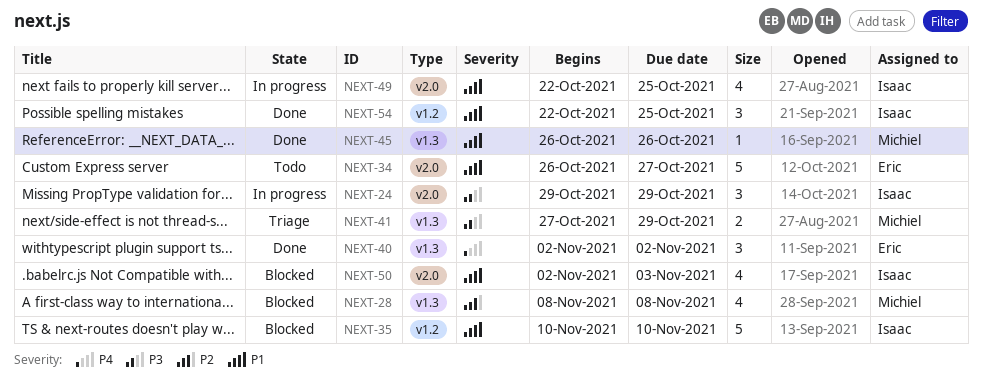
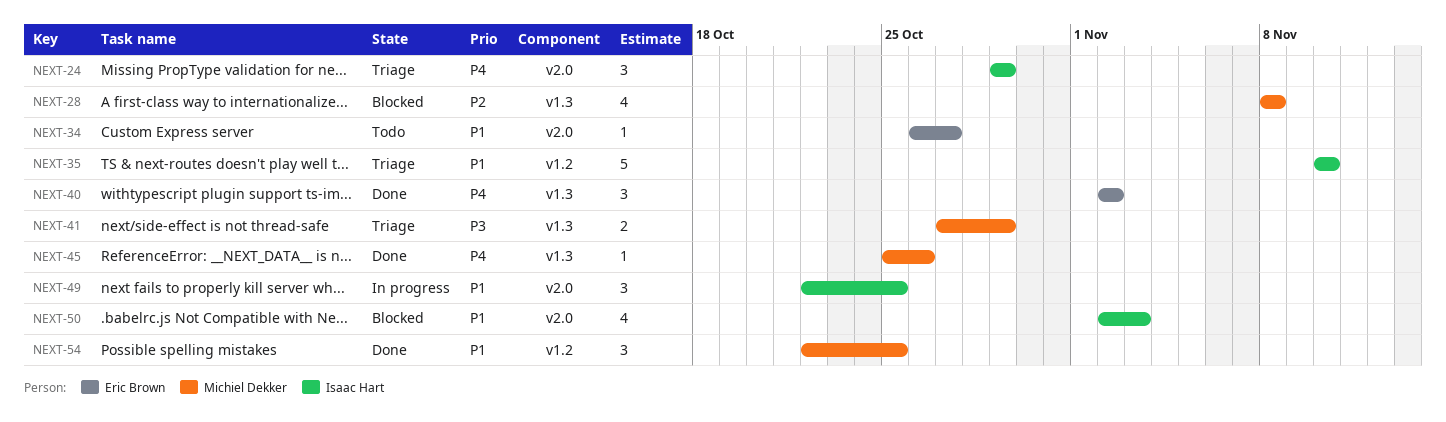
NEXT-24, status: In progress -> Triage
NEXT-24, priority: P3 -> P4
NEXT-34, estimate: 5 -> 1
NEXT-35, status: Blocked -> Triage
NEXT-45, priority: P1 -> P4
NEXT-45, start: Oct 26 -> Oct 25
NEXT-49, estimate: 4 -> 3
NEXT-54, owner: Isaac Hart -> Michiel Dekker

